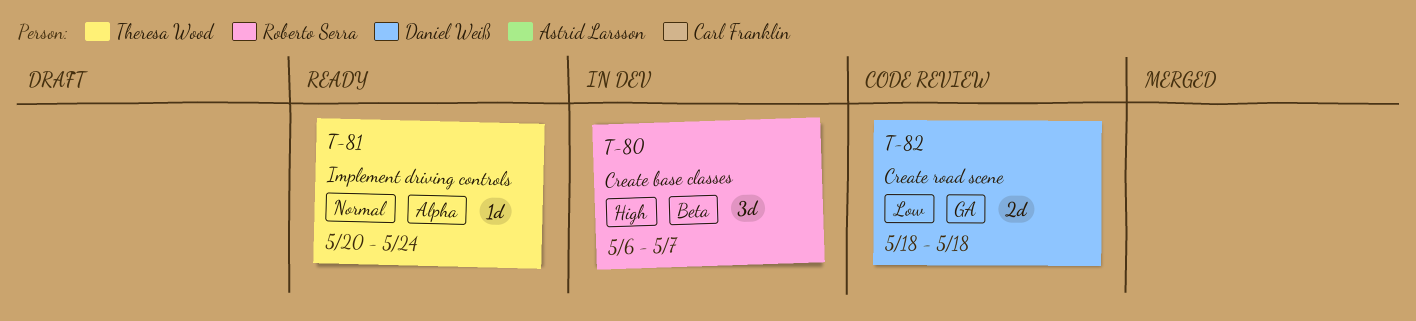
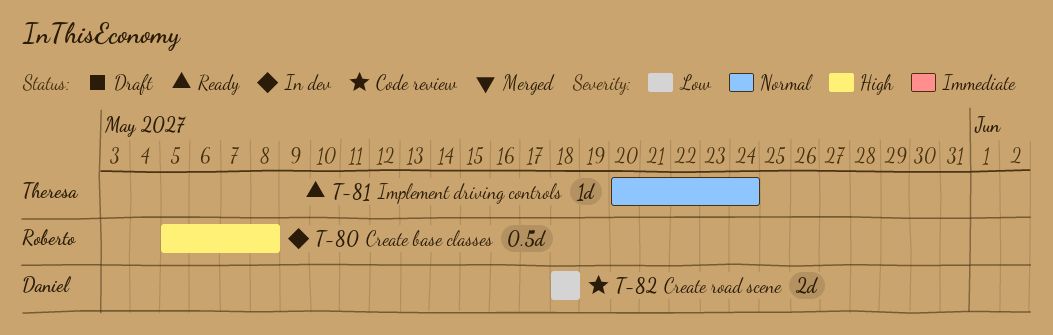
T-80, estimate: 3d -> 0.5d
T-80, start: May 6 -> May 5
T-80, due: May 7 -> May 8

